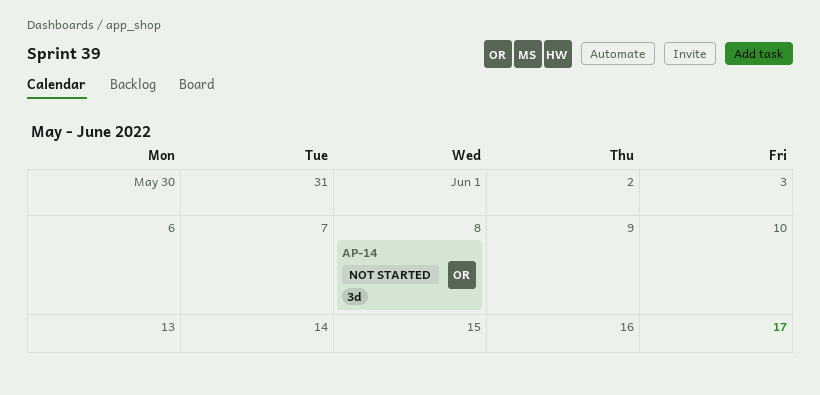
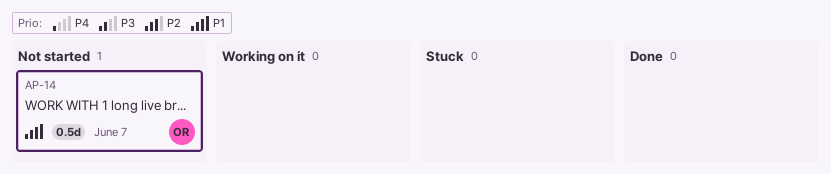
AP-14, estimate: 3d -> 0.5d
AP-14, due: Jun 8 -> Jun 7

